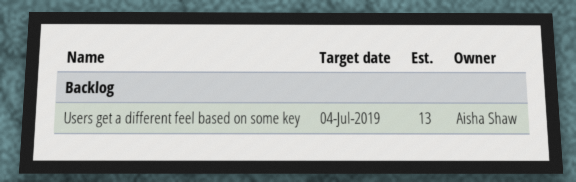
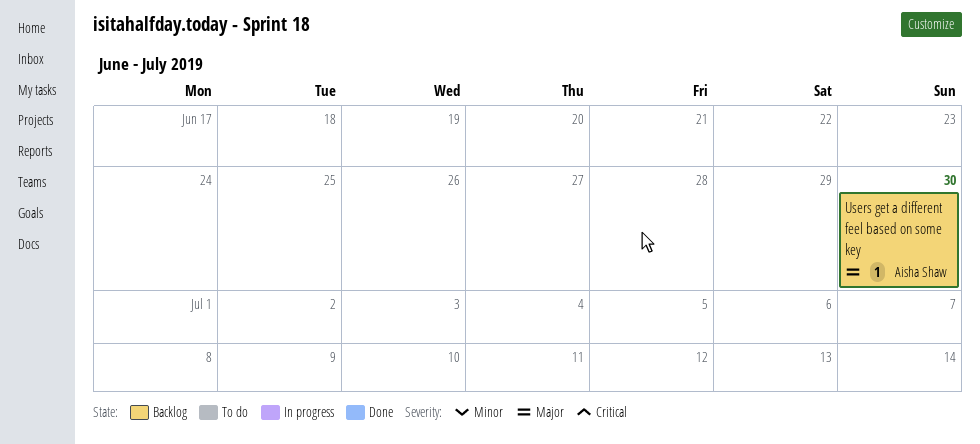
Users get a different feel based on some key, estimate: 13 -> 1
Users get a different feel based on some key, due: Jul 4 -> Jun 30

